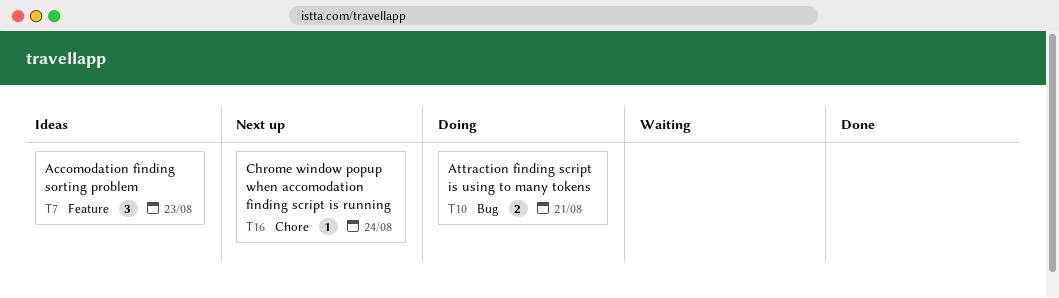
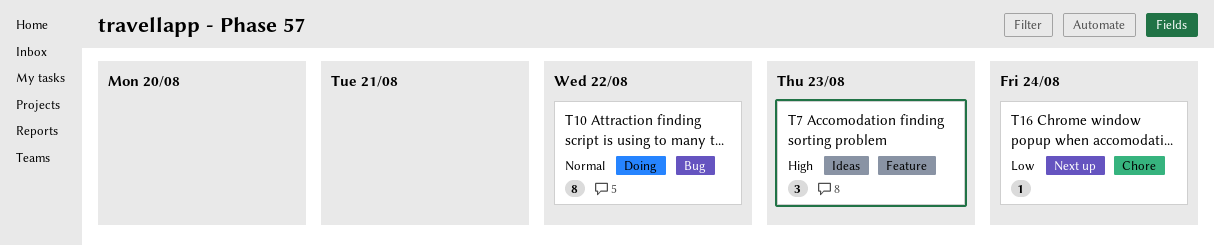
T10, estimate: 2 -> 8
T10, due: Aug 21 -> Aug 22

